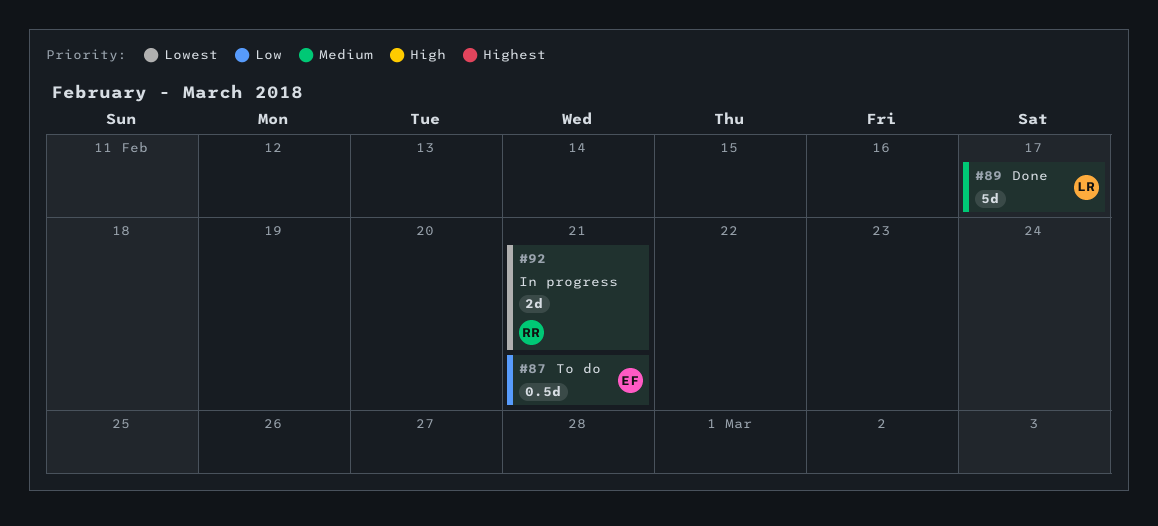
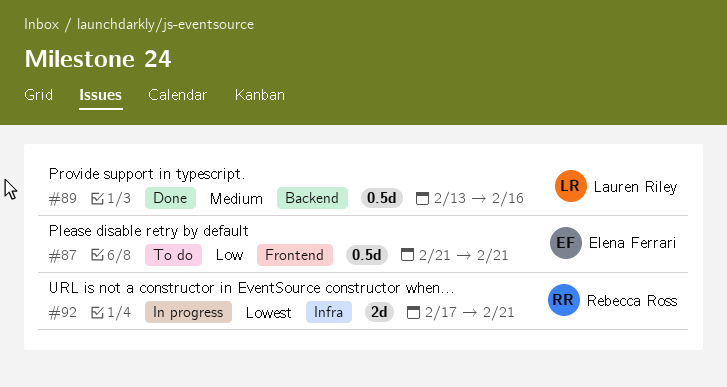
#89, estimate: 5d -> 0.5d
#89, due: Feb 17 -> Feb 16

